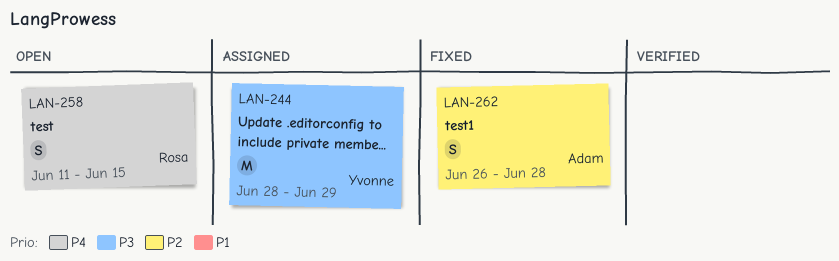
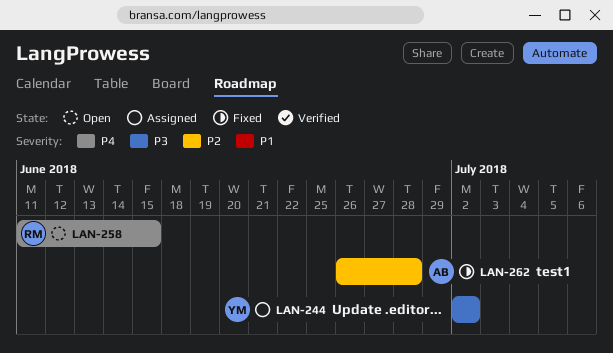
LAN-244, start: Jun 28 -> Jul 2
LAN-244, due: Jun 29 -> Jul 2

